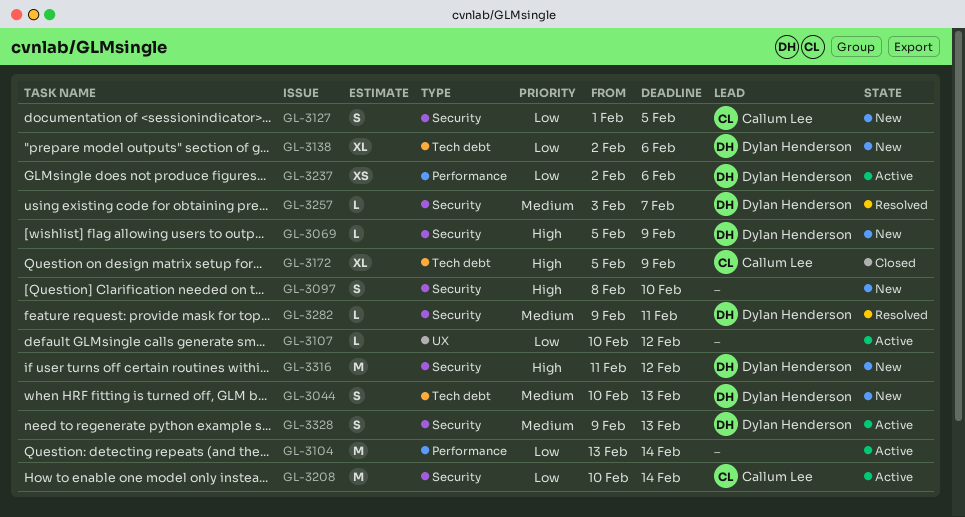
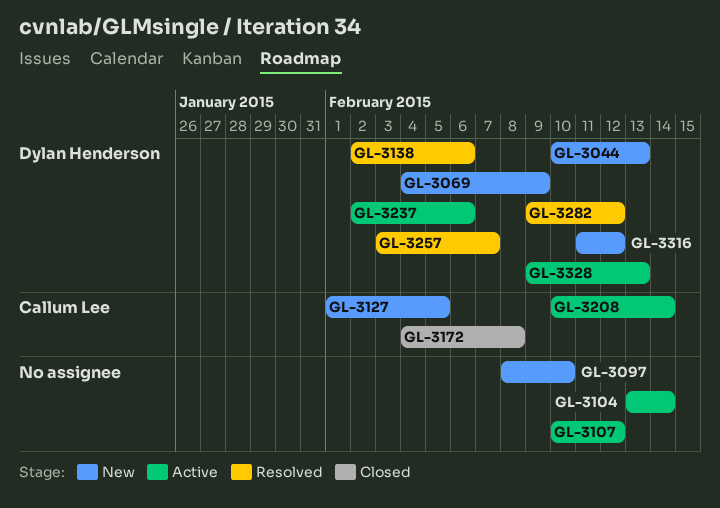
GL-3069, start: Feb 5 -> Feb 4
GL-3138, status: New -> Resolved
GL-3172, start: Feb 5 -> Feb 4
GL-3172, due: Feb 9 -> Feb 8
GL-3282, due: Feb 11 -> Feb 12

